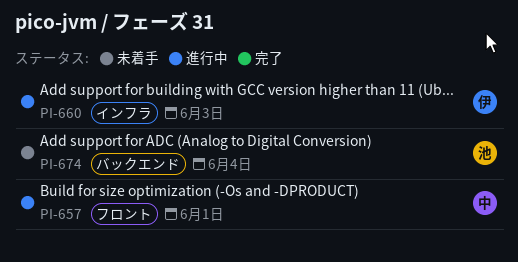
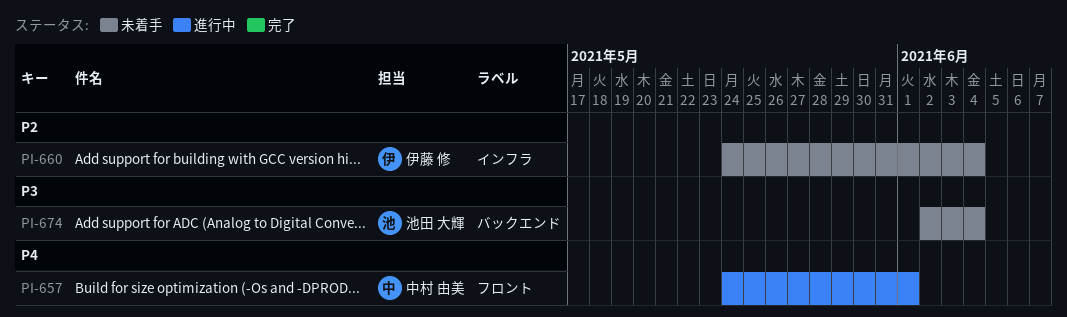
PI-660, status: 進行中 -> 未着手
PI-660, due: Jun 3 -> Jun 4

